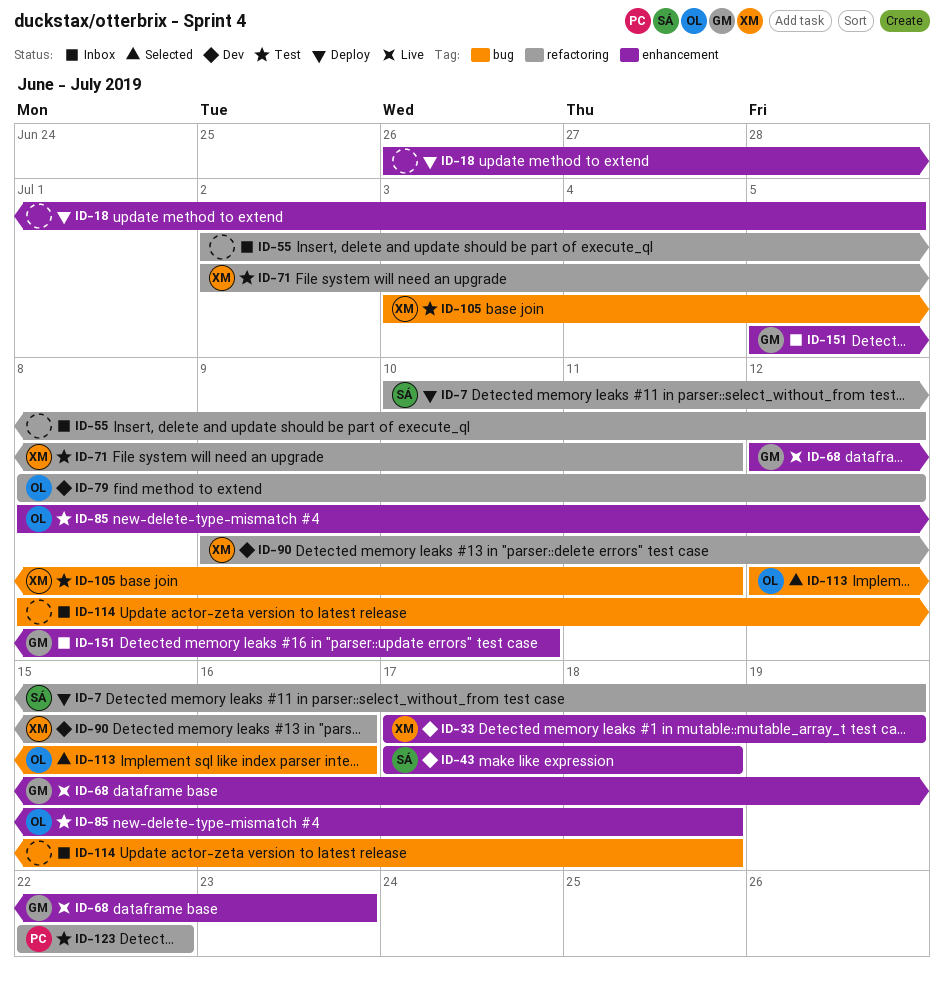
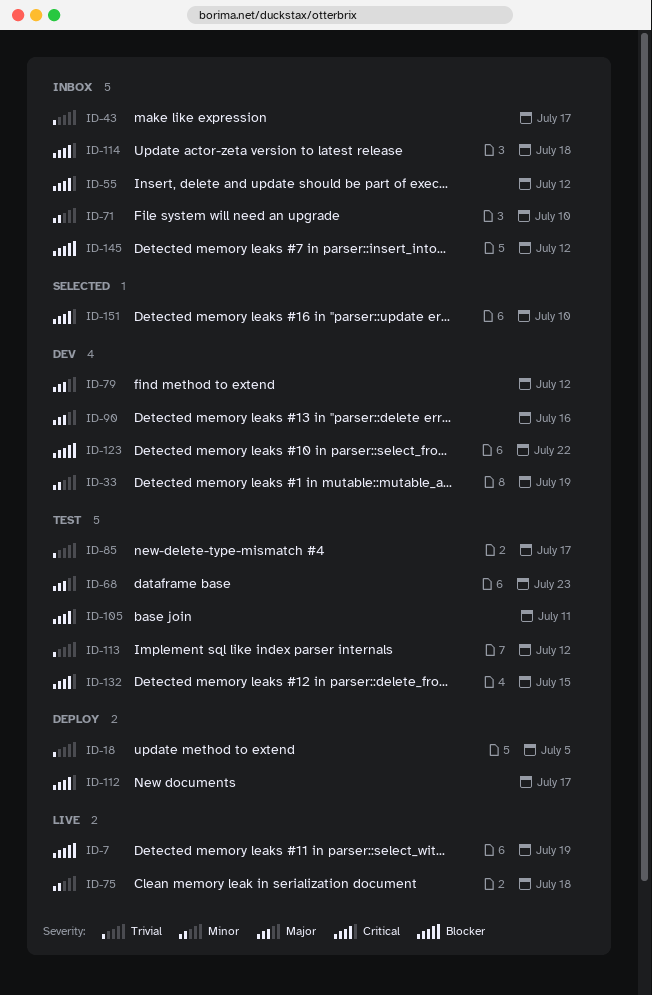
ID-7, status: Deploy -> Live
ID-43, status: Dev -> Inbox
ID-43, due: Jul 18 -> Jul 17
ID-68, status: Live -> Test
ID-71, status: Test -> Inbox
ID-71, due: Jul 11 -> Jul 10
ID-75: none -> present
ID-85, due: Jul 18 -> Jul 17
ID-112: none -> present
ID-113, status: Selected -> Test
ID-113, due: Jul 16 -> Jul 12
ID-123, status: Test -> Dev
ID-132: none -> present
ID-145: none -> present
ID-151, status: Inbox -> Selected

